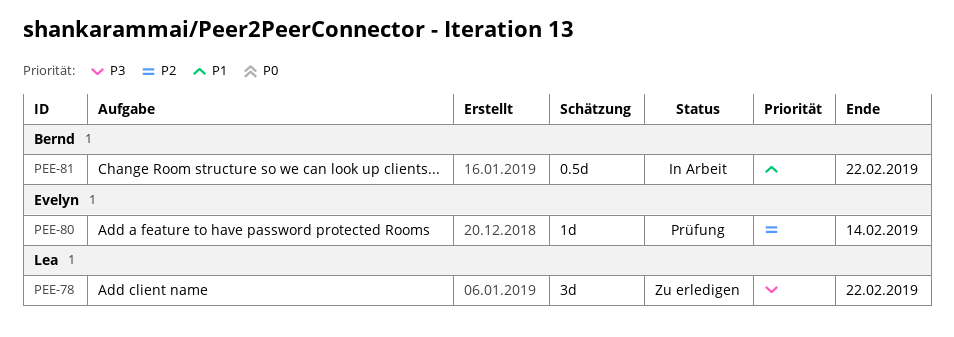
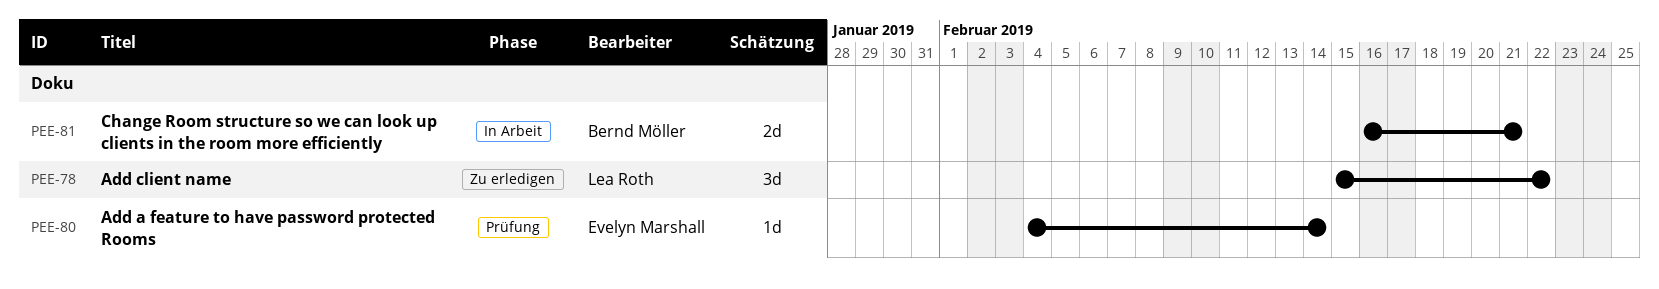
PEE-81, estimate: 0.5d -> 2d
PEE-81, due: Feb 22 -> Feb 21

